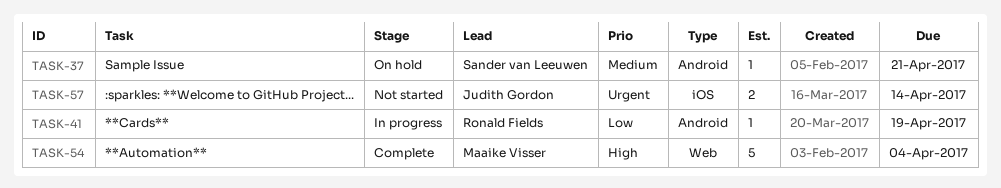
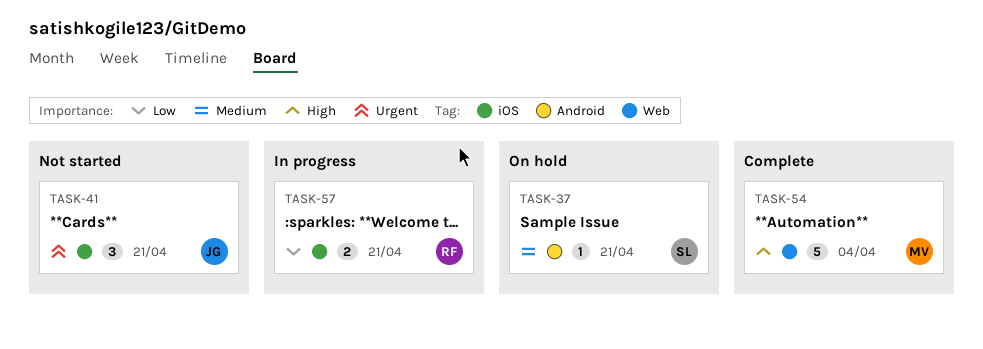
TASK-41, status: In progress -> Not started
TASK-41, owner: Ronald Fields -> Judith Gordon
TASK-41, priority: Low -> Urgent
TASK-41, label: Android -> iOS
TASK-41, estimate: 1 -> 3
TASK-41, due: Apr 19 -> Apr 21
TASK-57, status: Not started -> In progress
TASK-57, owner: Judith Gordon -> Ronald Fields
TASK-57, priority: Urgent -> Low
TASK-57, due: Apr 14 -> Apr 21

